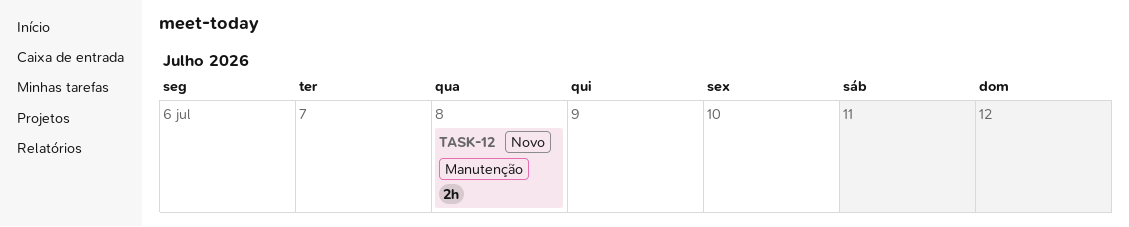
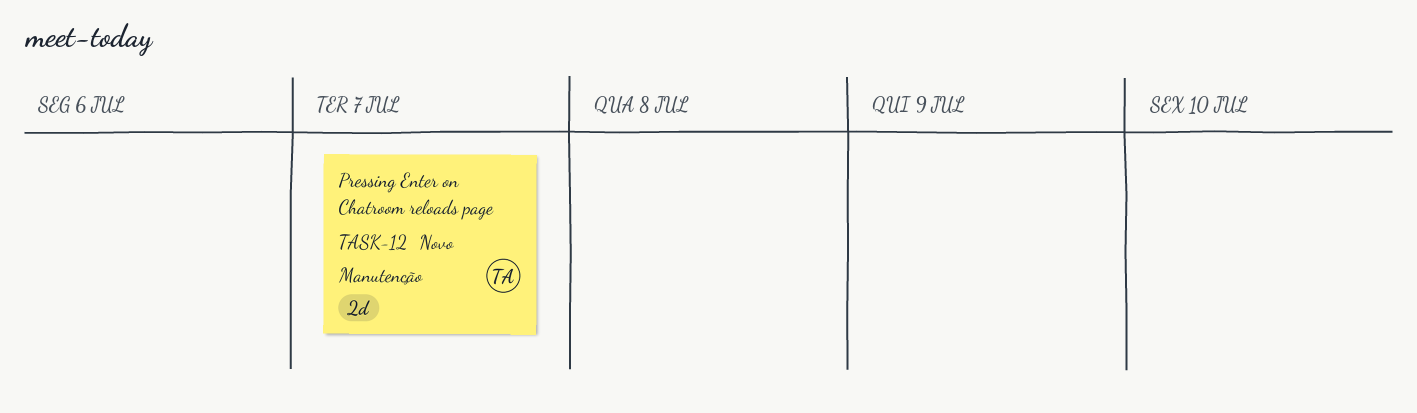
TASK-12, estimate: 2h -> 2d
TASK-12, due: Jul 8 -> Jul 7

